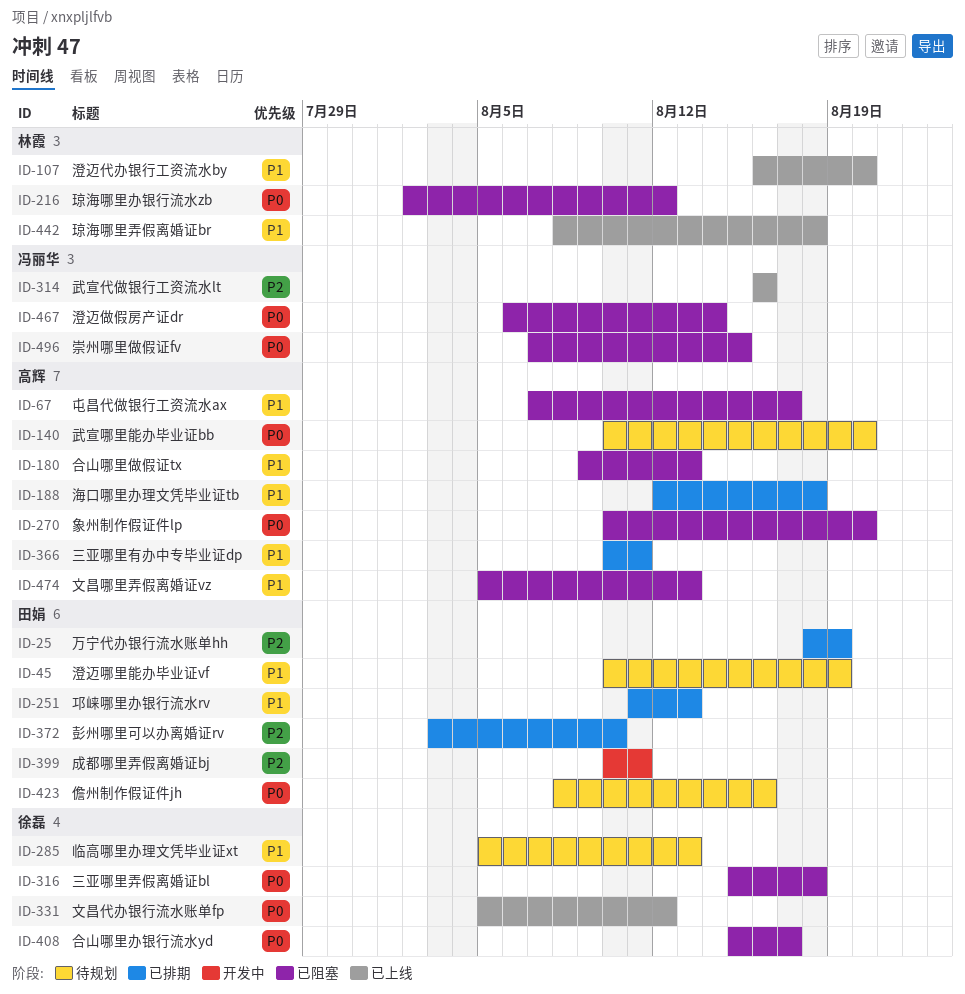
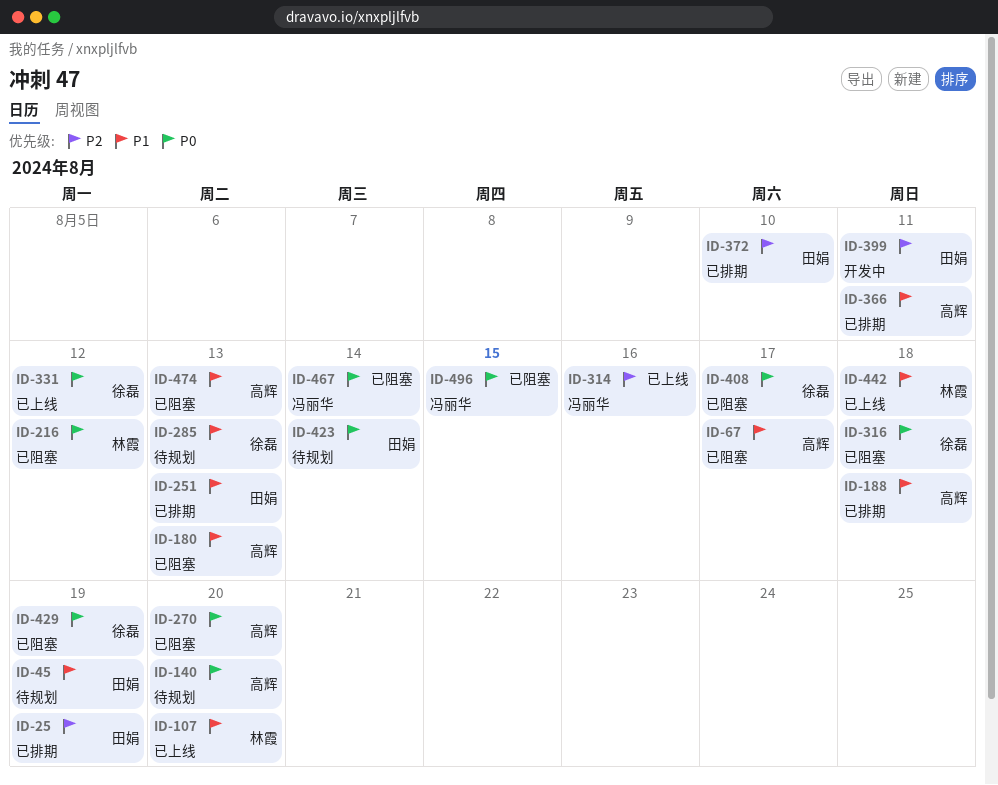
ID-423, due: Aug 16 -> Aug 14
ID-429: none -> present

